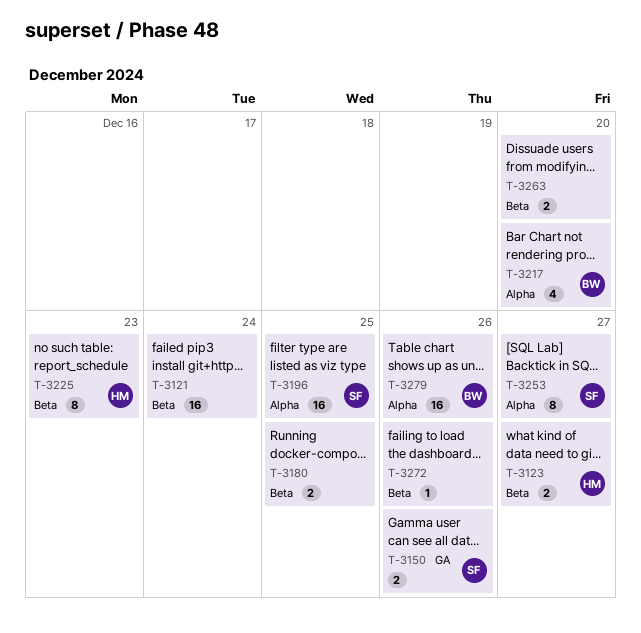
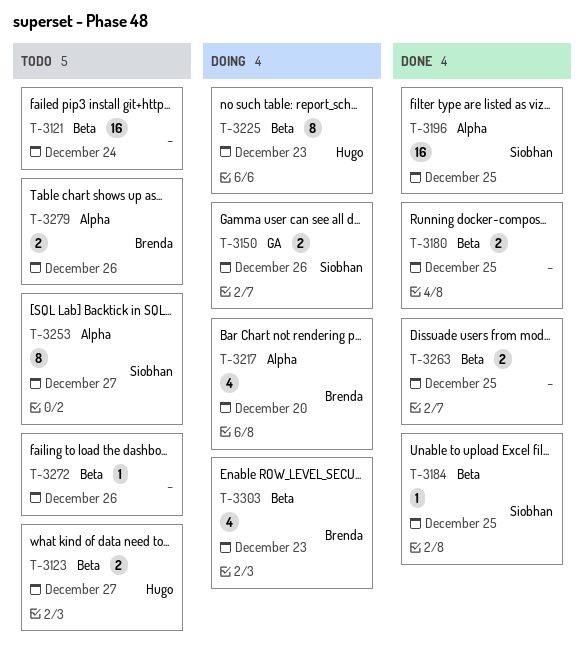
T-3184: none -> present
T-3263, due: Dec 20 -> Dec 25
T-3279, estimate: 16 -> 2
T-3303: none -> present

